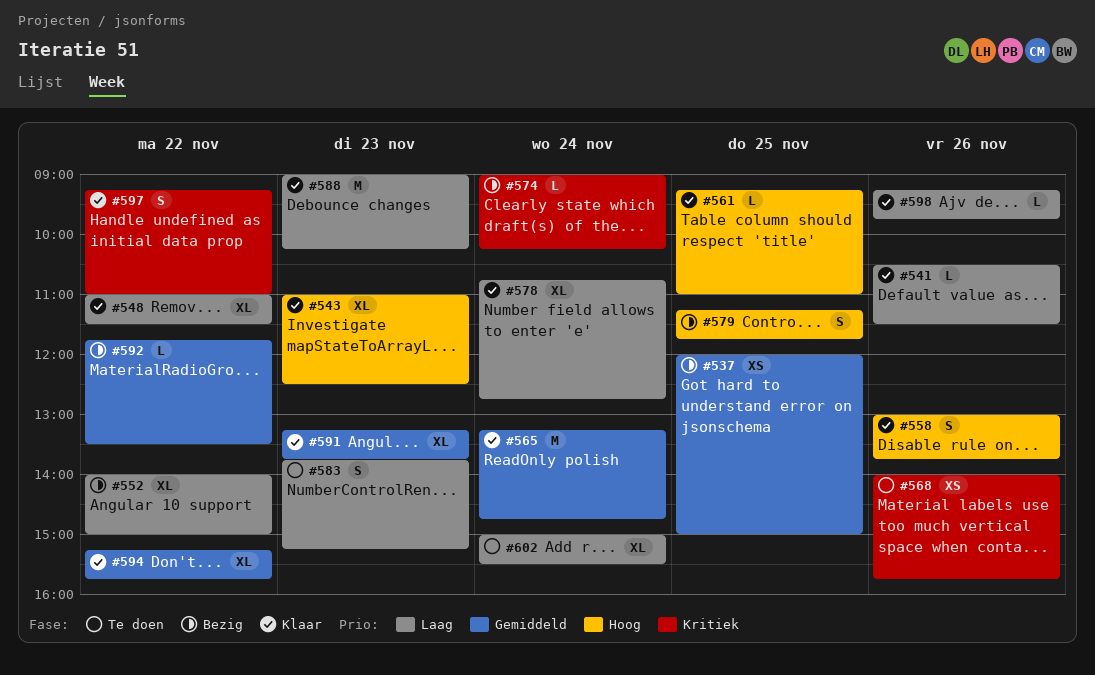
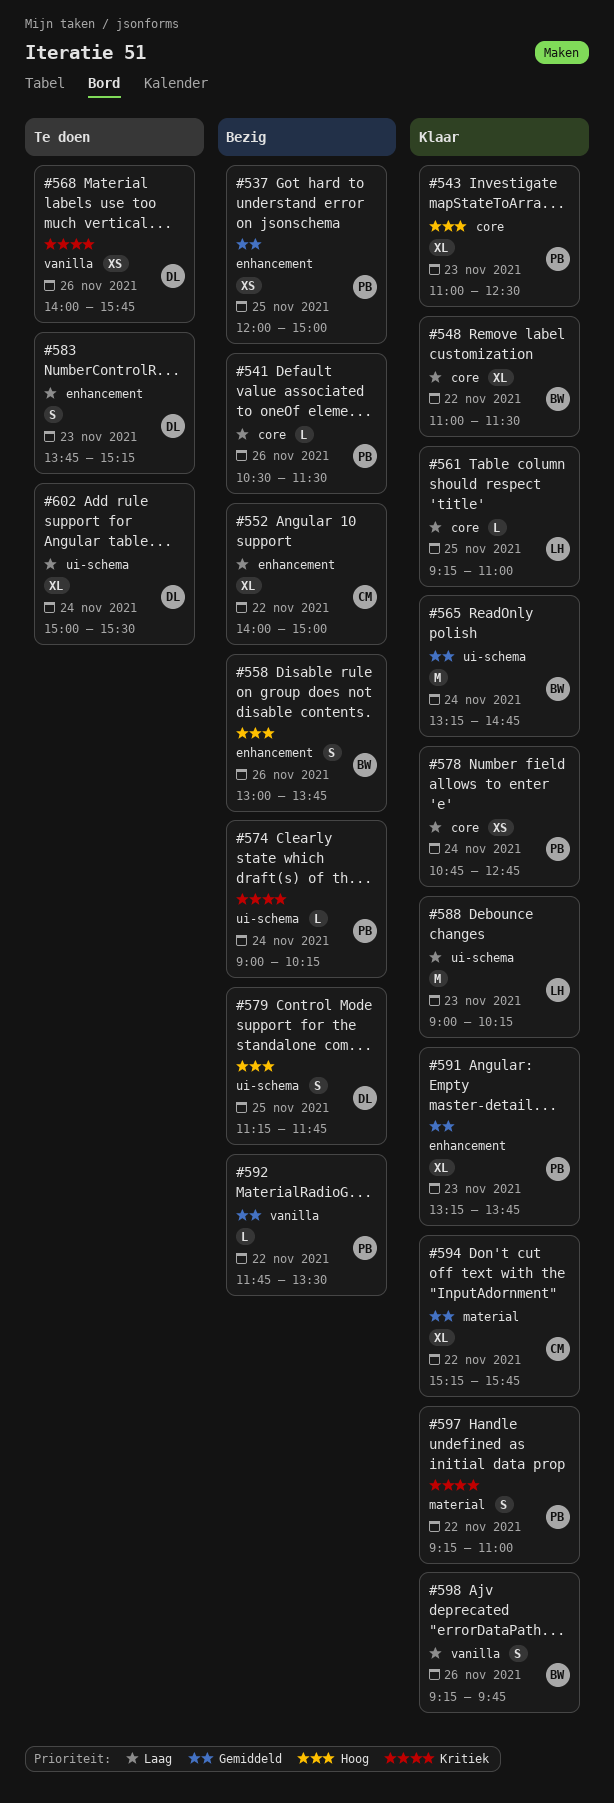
#541, status: Klaar -> Bezig
#558, status: Klaar -> Bezig
#561, priority: Hoog -> Laag
#578, estimate: XL -> XS
#598, estimate: L -> S

